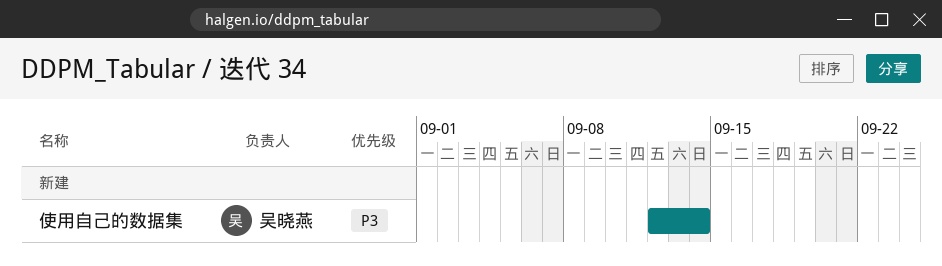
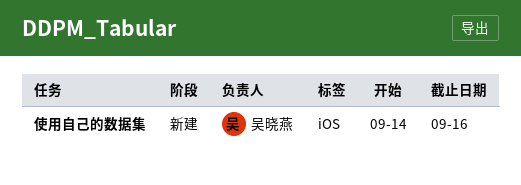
使用自己的数据集, start: Sep 12 -> Sep 14
使用自己的数据集, due: Sep 14 -> Sep 16

